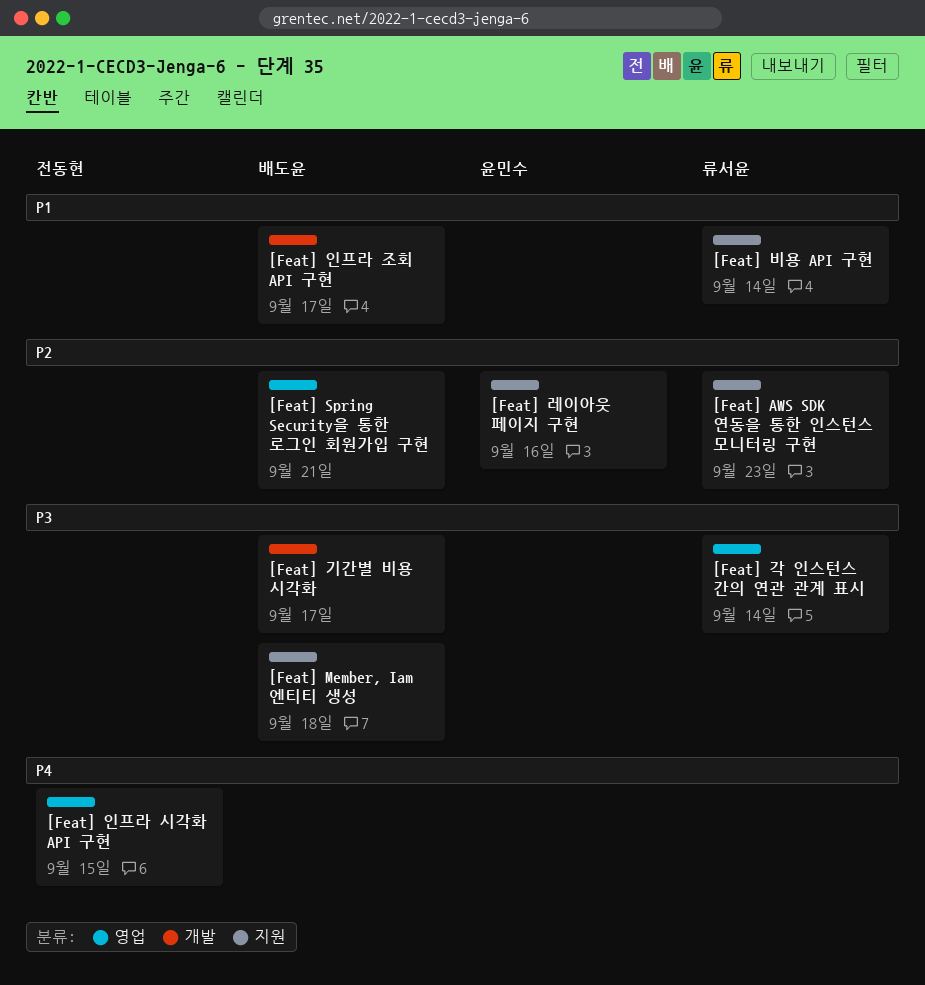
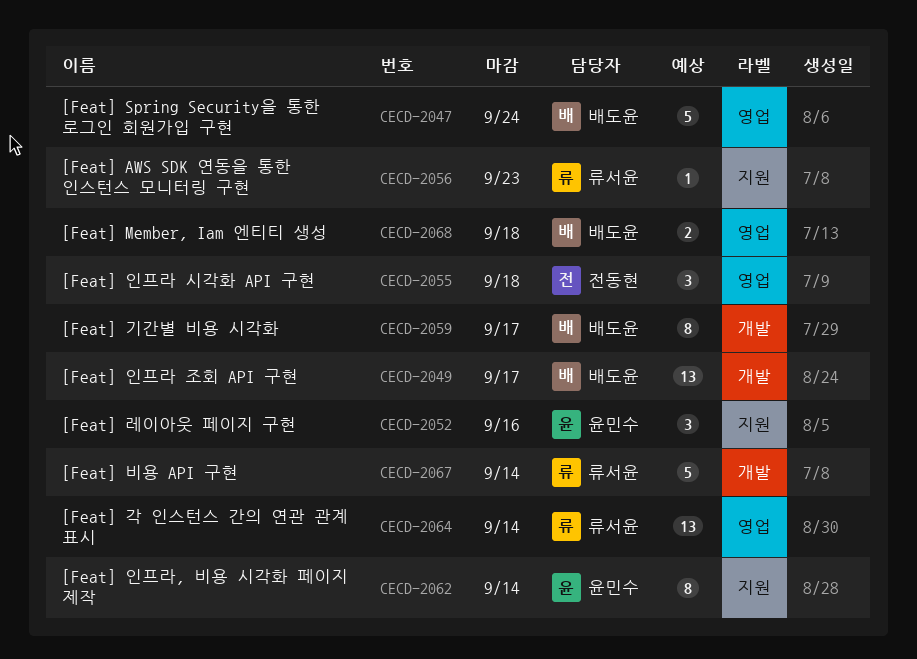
[Feat] Member, Iam 엔티티 생성, label: 지원 -> 영업
[Feat] Spring Security을 통한 로그인 회원가입 구현, due: Sep 21 -> Sep 24
[Feat] 비용 API 구현, label: 지원 -> 개발
[Feat] 인프라 시각화 API 구현, due: Sep 15 -> Sep 18
[Feat] 인프라, 비용 시각화 페이지 제작: none -> present

